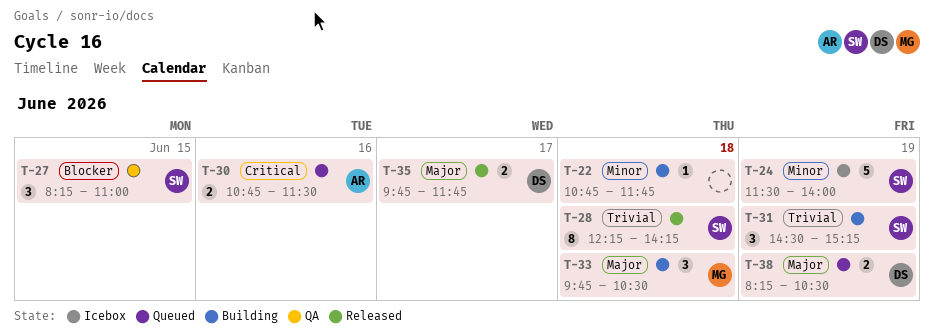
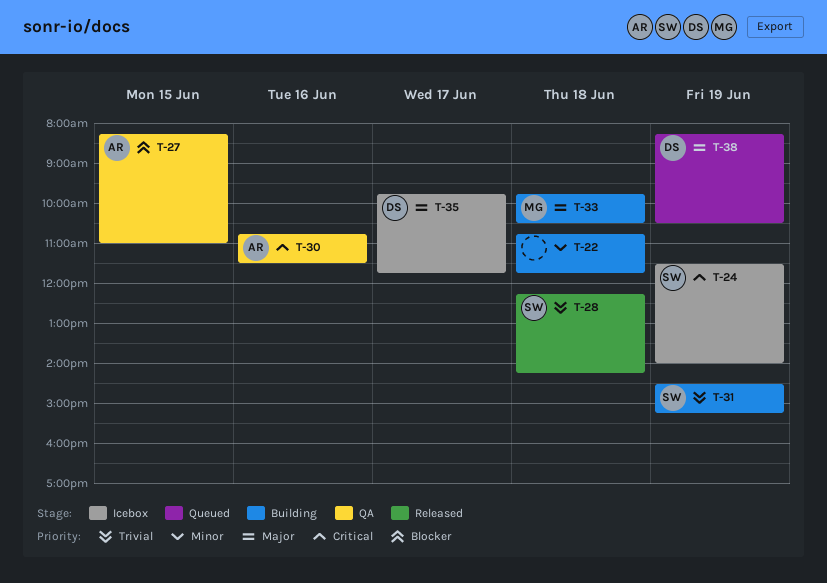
T-24, priority: Minor -> Critical
T-27, owner: SW -> AR
T-30, status: Queued -> QA
T-35, status: Released -> Icebox

